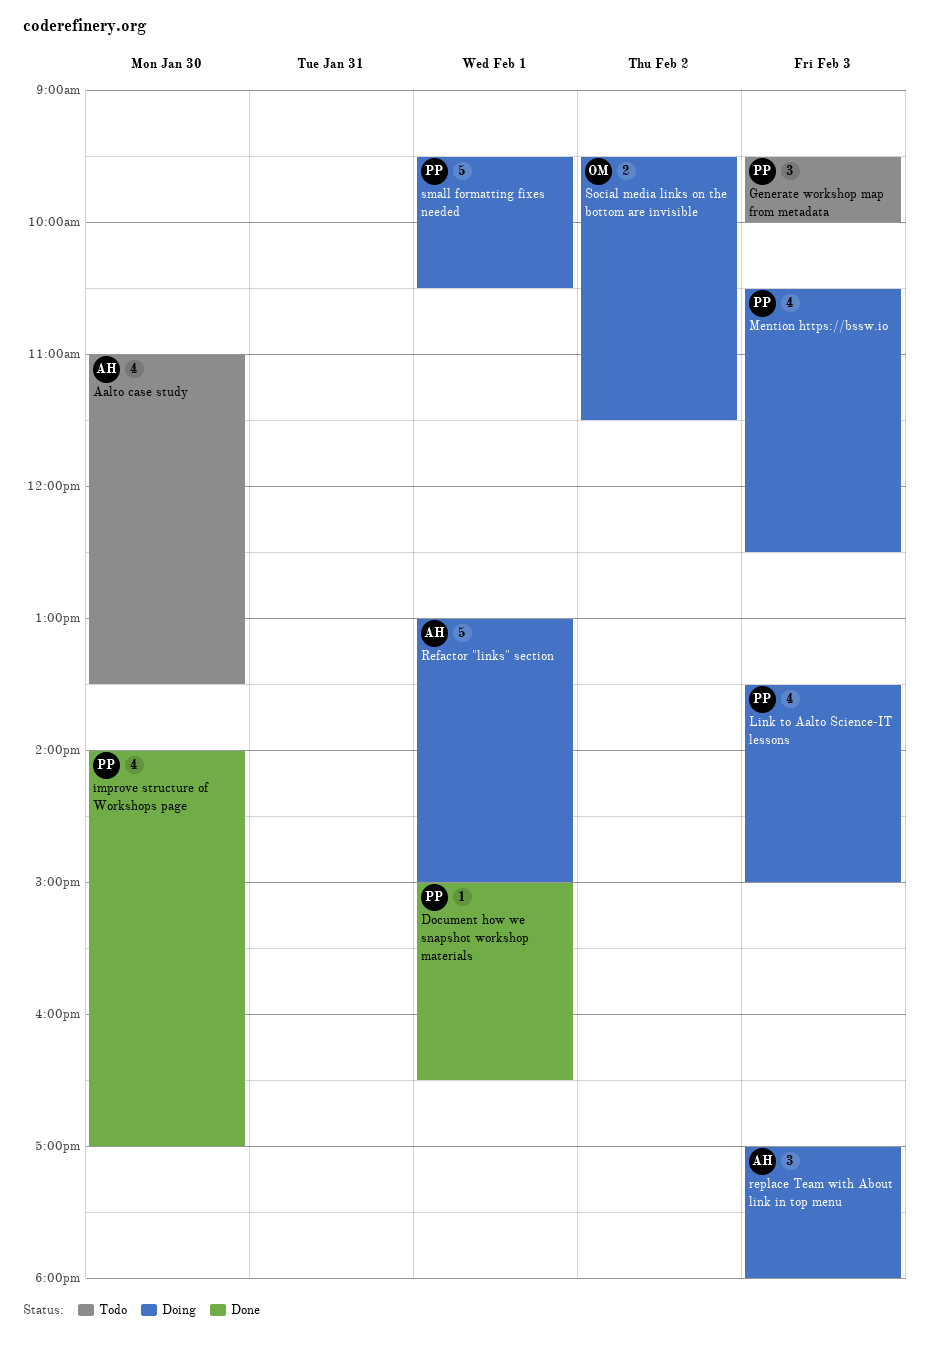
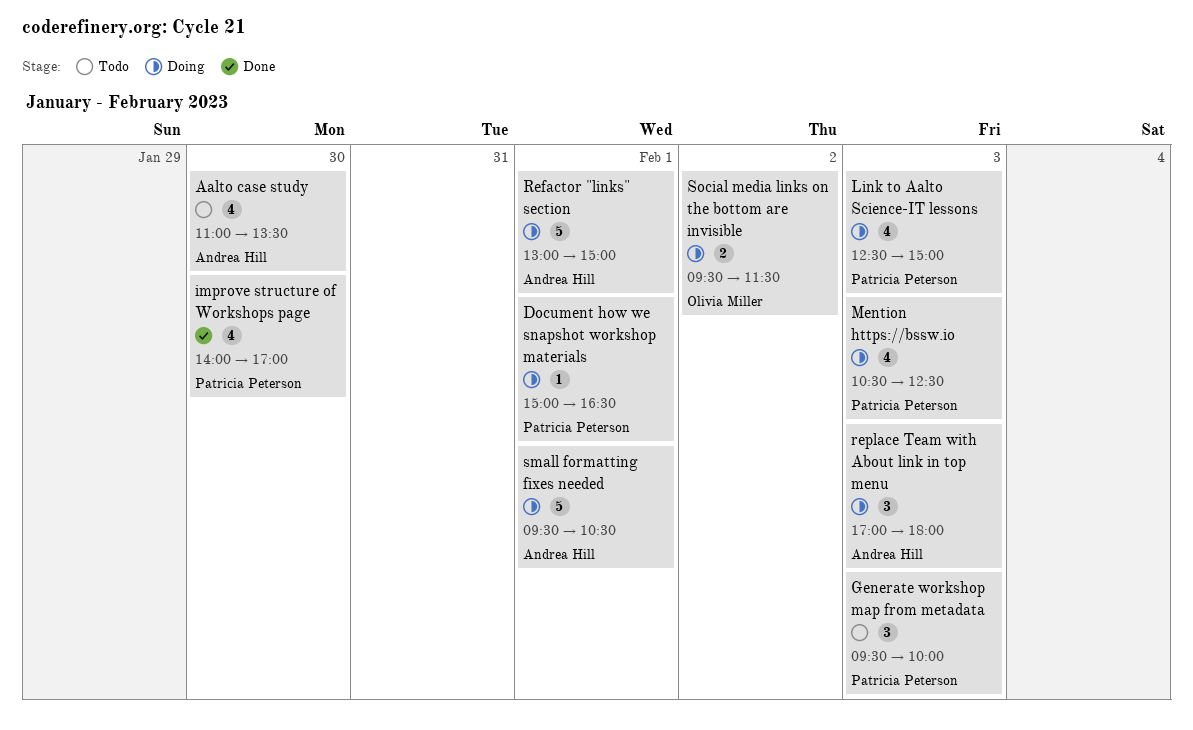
Document how we snapshot workshop materials, status: Done -> Doing
Link to Aalto Science-IT lessons, begins: 13:30 -> 12:30
small formatting fixes needed, owner: Patricia Peterson -> Andrea Hill

